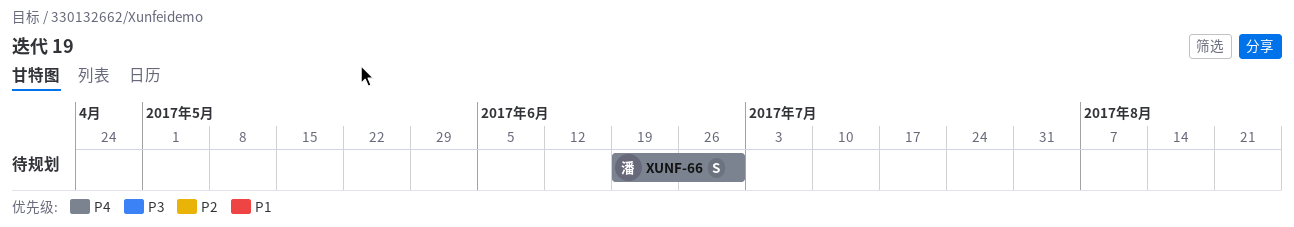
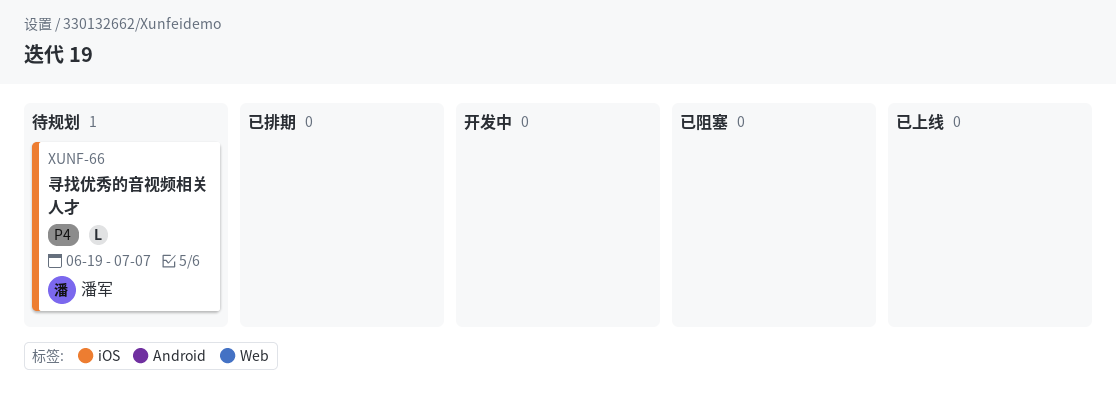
XUNF-66, estimate: S -> L
XUNF-66, due: Jun 30 -> Jul 7

